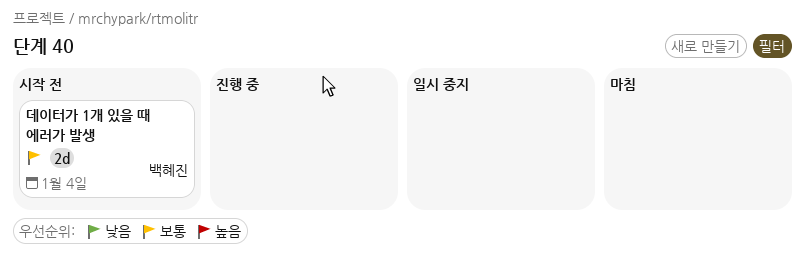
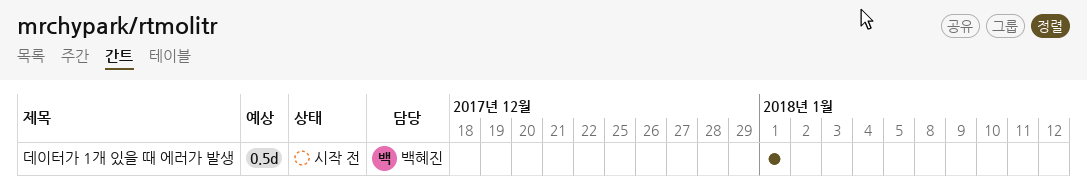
데이터가 1개 있을 때 에러가 발생, estimate: 2d -> 0.5d
데이터가 1개 있을 때 에러가 발생, due: Jan 4 -> Jan 1

